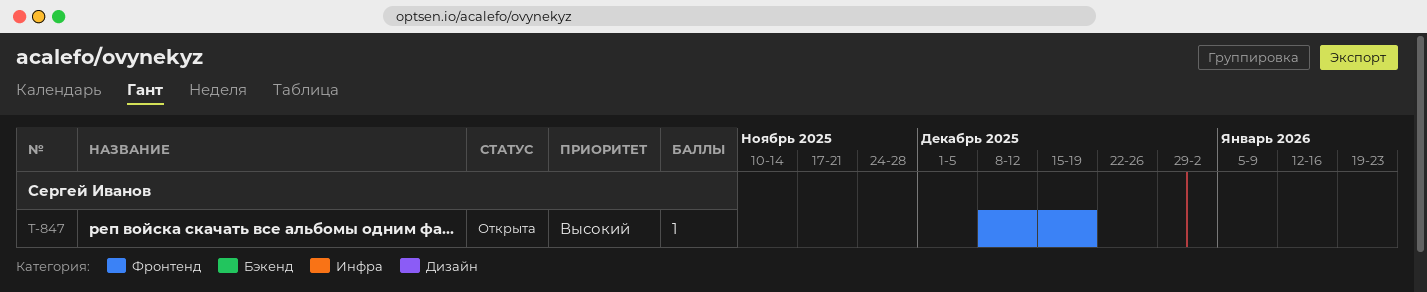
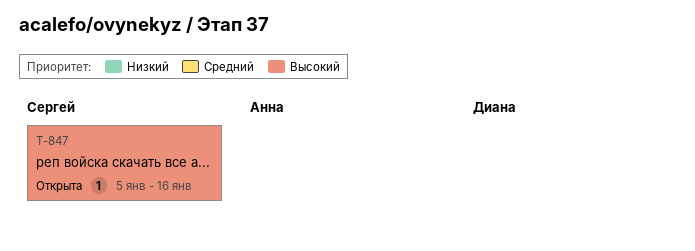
T-847, start: Dec 8 -> Jan 5
T-847, due: Dec 19 -> Jan 16

